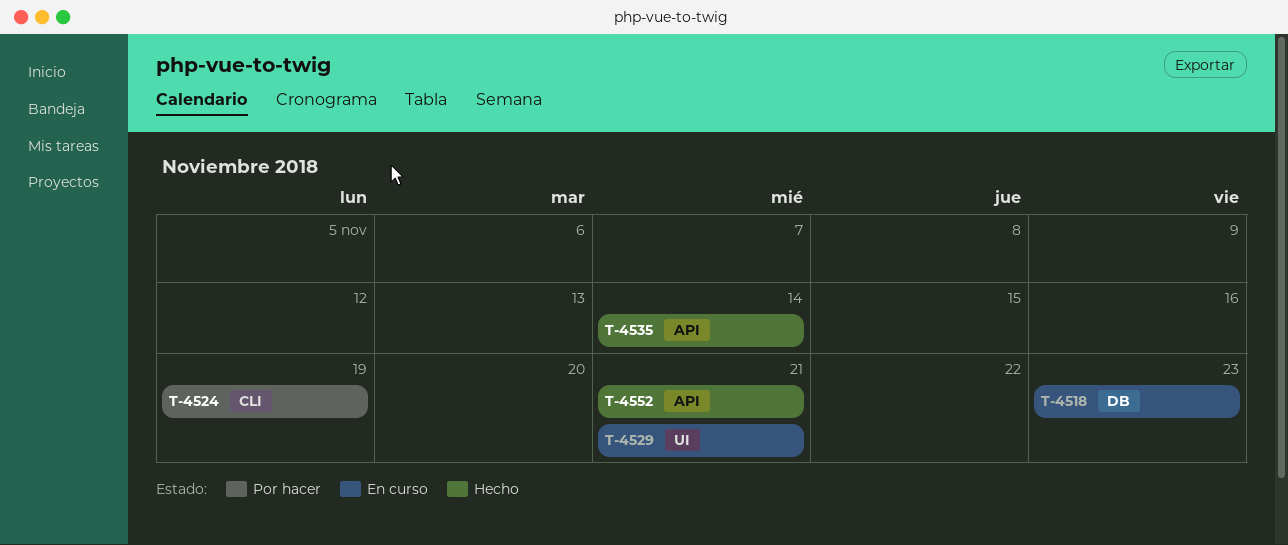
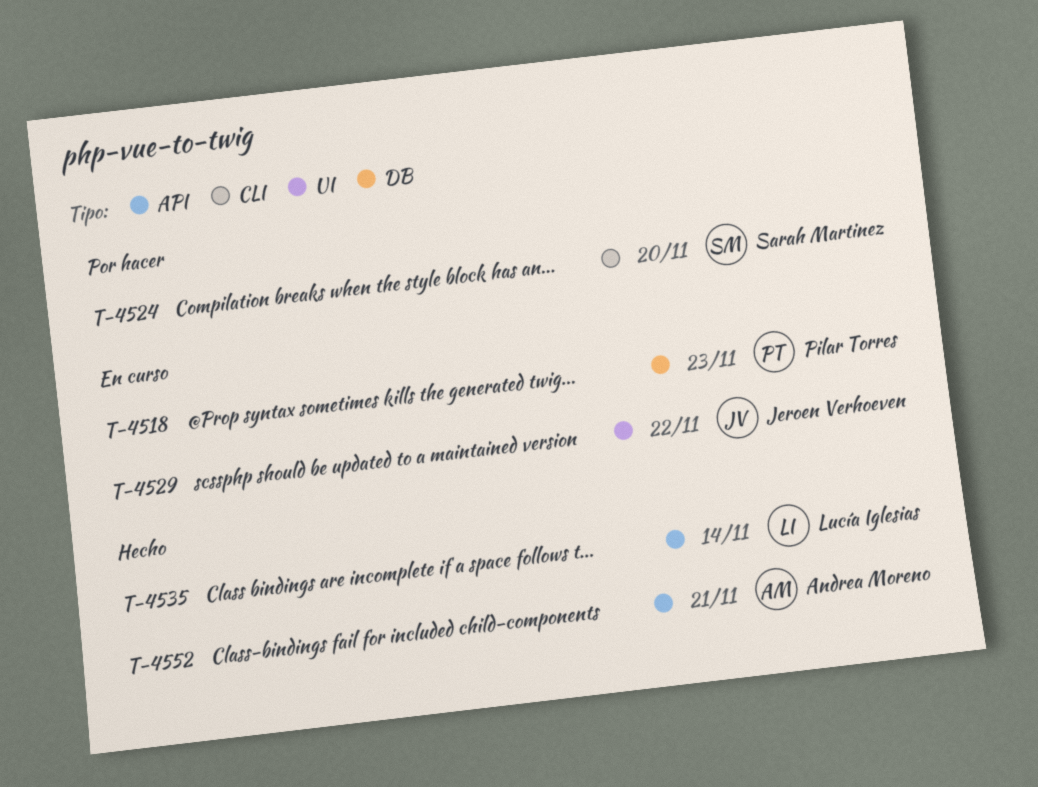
T-4524, due: Nov 19 -> Nov 20
T-4529, due: Nov 21 -> Nov 22

